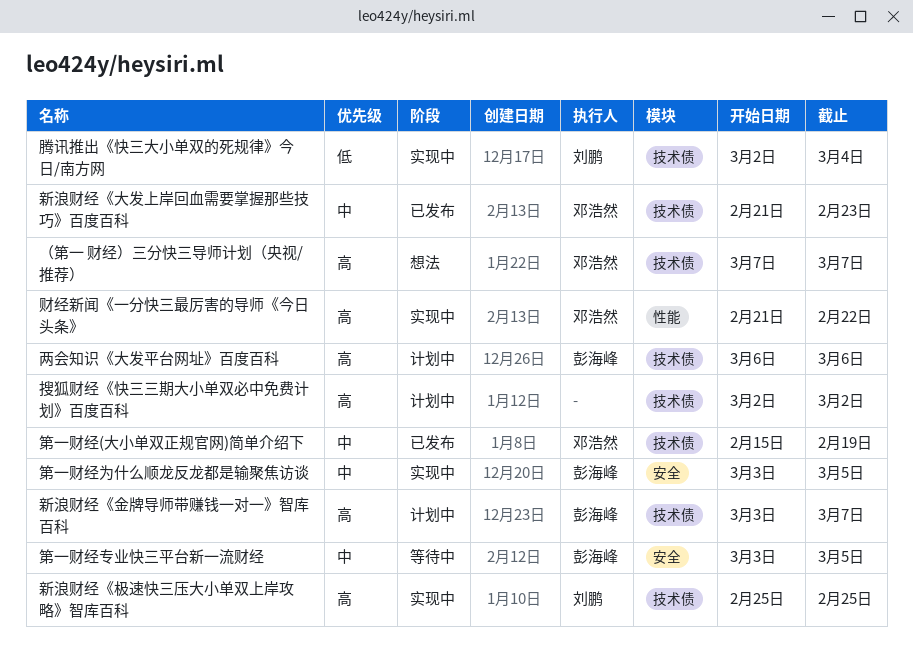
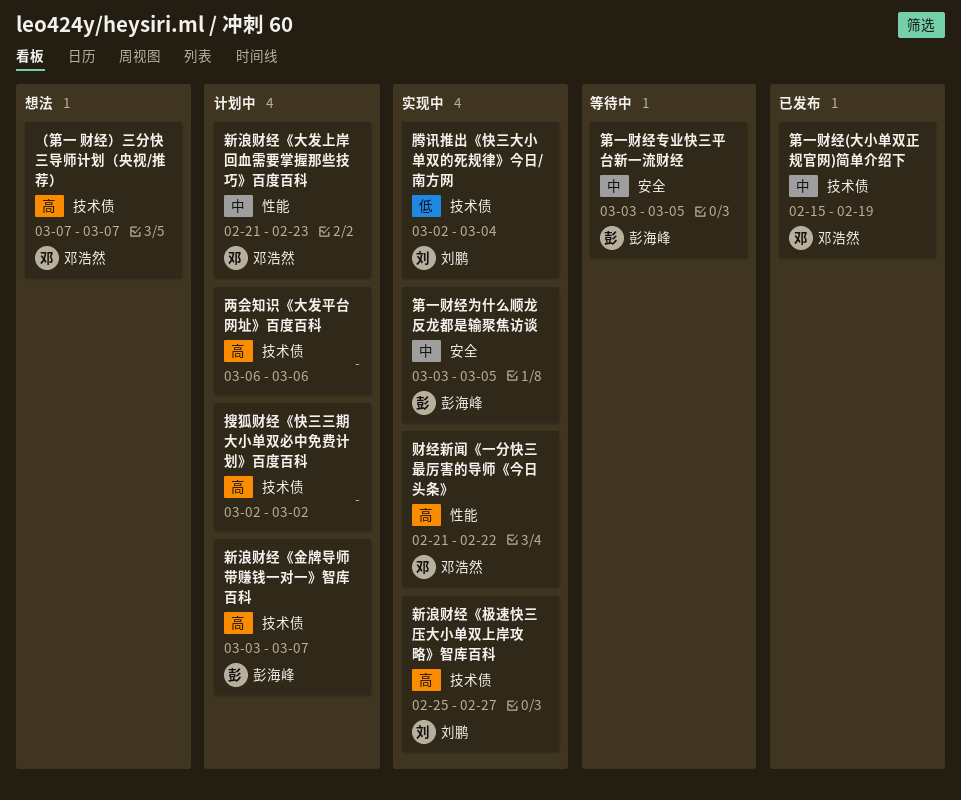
两会知识《大发平台网址》百度百科, owner: 彭海峰 -> none
新浪财经《大发上岸回血需要掌握那些技巧》百度百科, status: 已发布 -> 计划中
新浪财经《大发上岸回血需要掌握那些技巧》百度百科, label: 技术债 -> 性能
新浪财经《极速快三压大小单双上岸攻略》智库百科, due: Feb 25 -> Feb 27

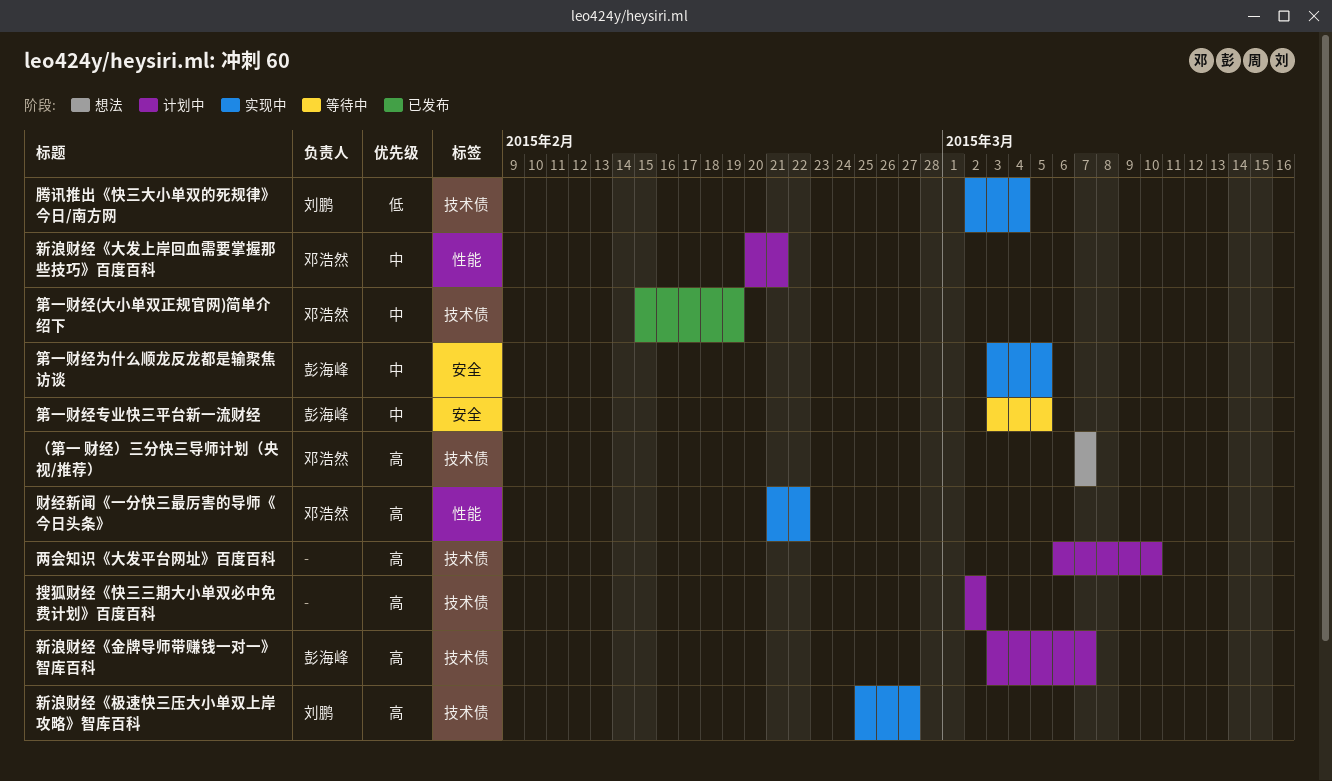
两会知识《大发平台网址》百度百科, due: Mar 6 -> Mar 10
新浪财经《大发上岸回血需要掌握那些技巧》百度百科, start: Feb 21 -> Feb 20
新浪财经《大发上岸回血需要掌握那些技巧》百度百科, due: Feb 23 -> Feb 21

